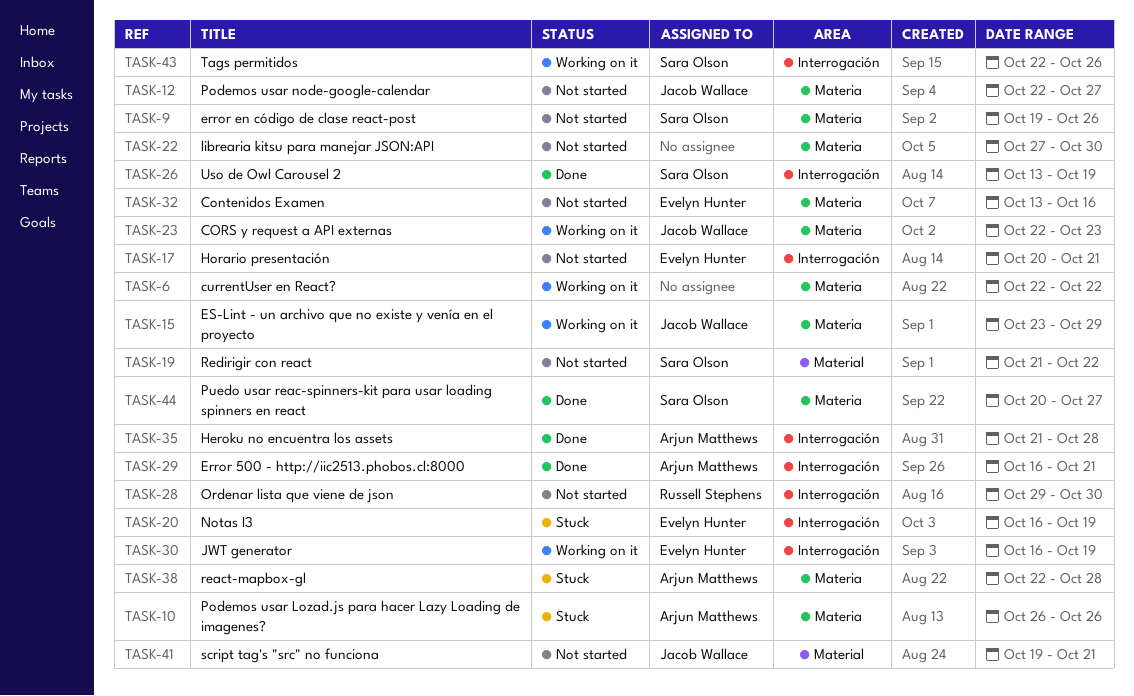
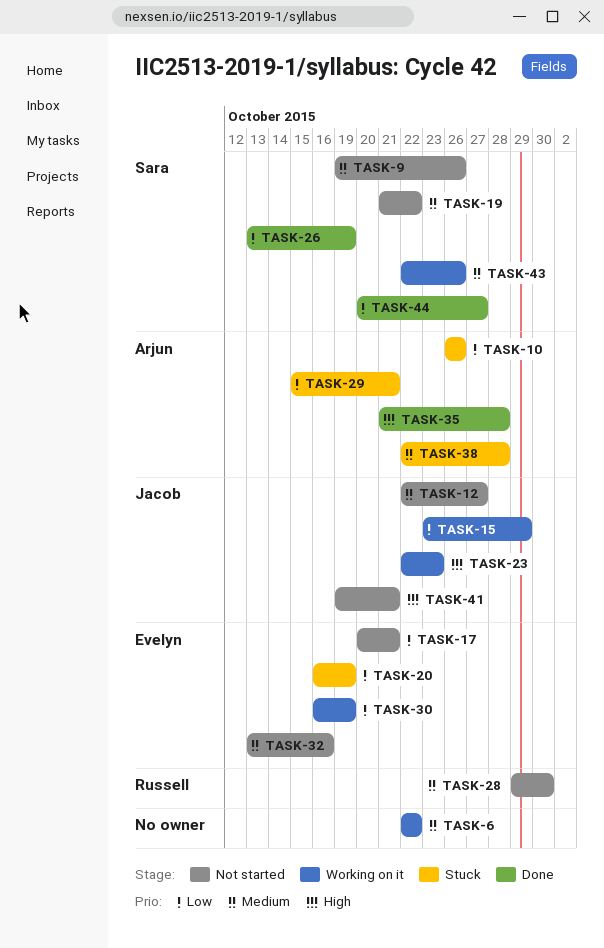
TASK-22: present -> none
TASK-29, status: Done -> Stuck
TASK-29, start: Oct 16 -> Oct 15

